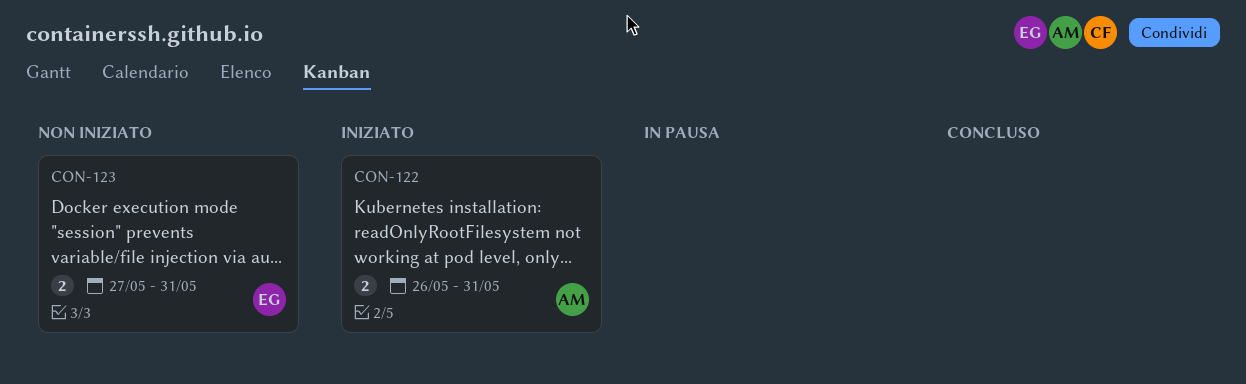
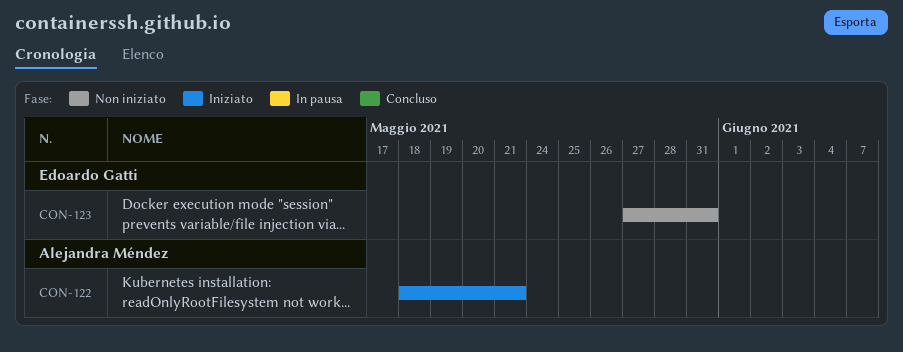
CON-122, start: May 26 -> May 18
CON-122, due: May 31 -> May 21

